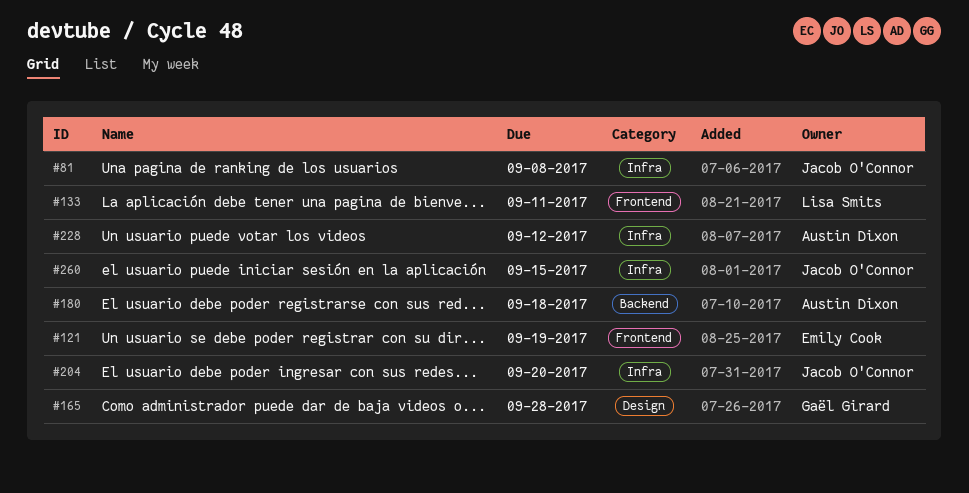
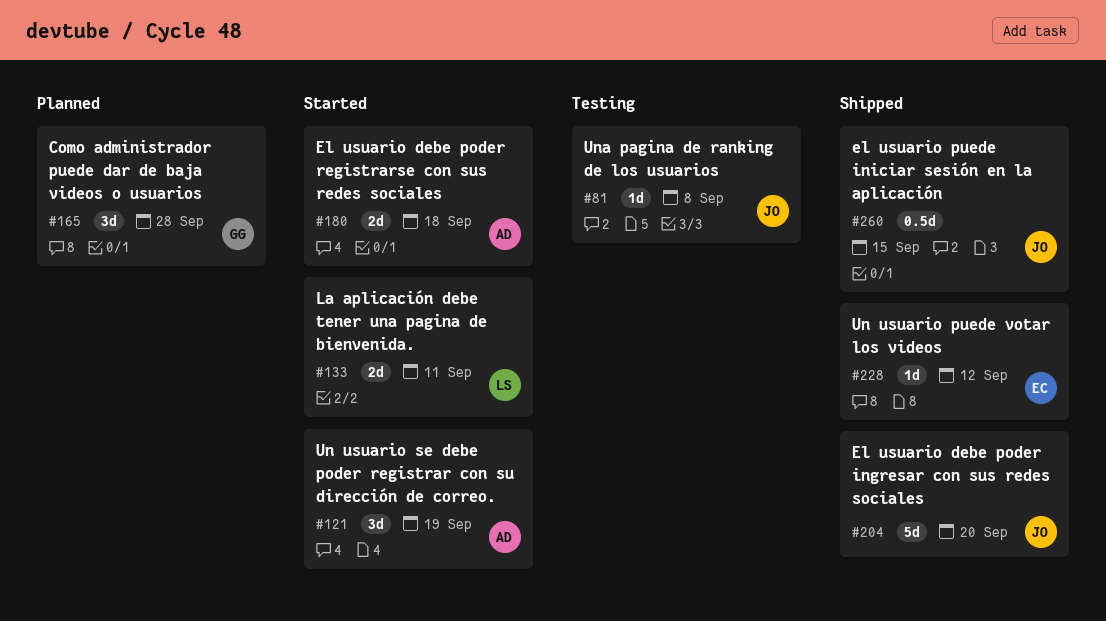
#121, owner: Emily Cook -> Austin Dixon
#228, owner: Austin Dixon -> Emily Cook

